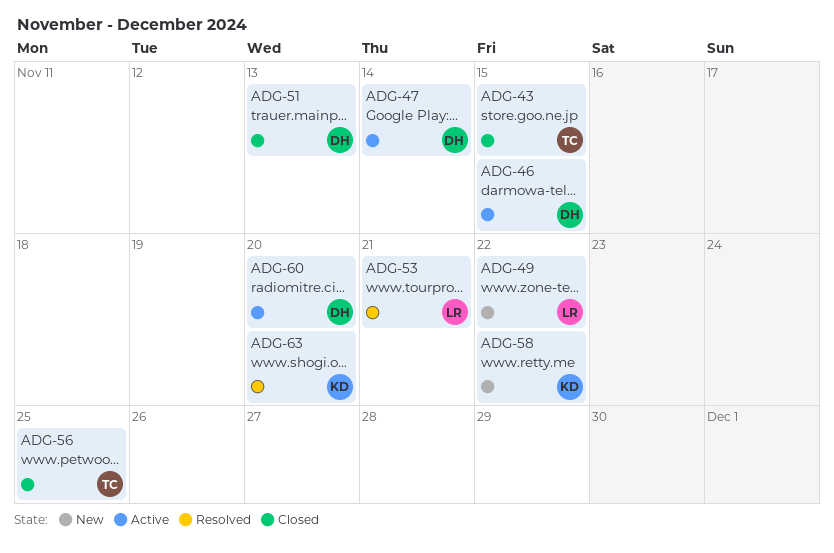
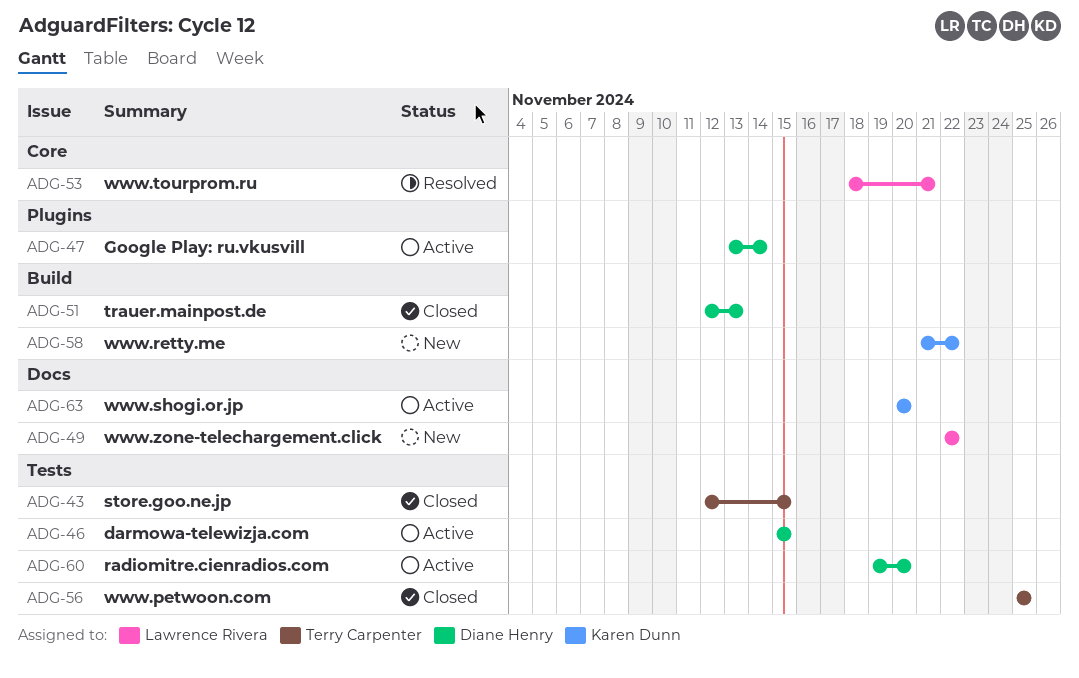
ADG-63, status: Resolved -> Active

